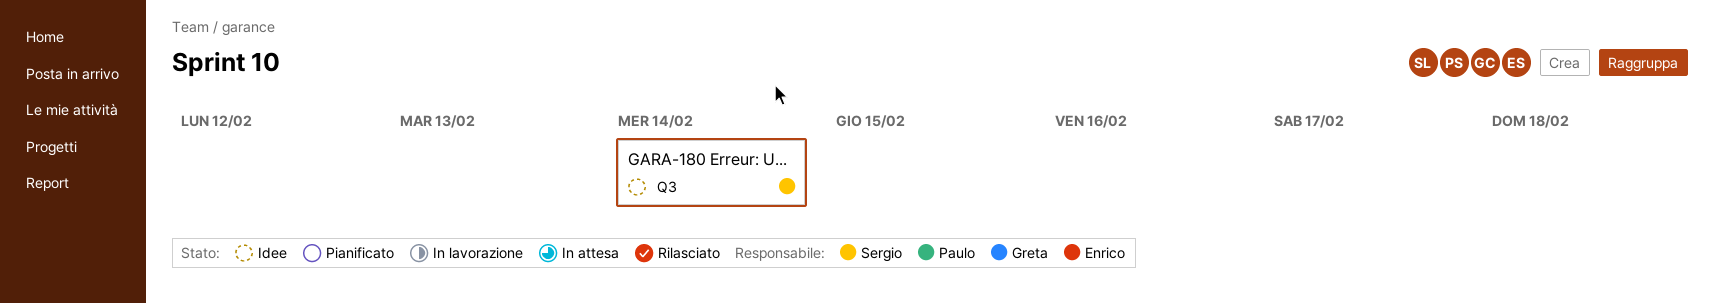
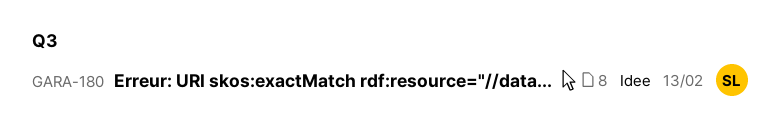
GARA-180, due: Feb 14 -> Feb 13

